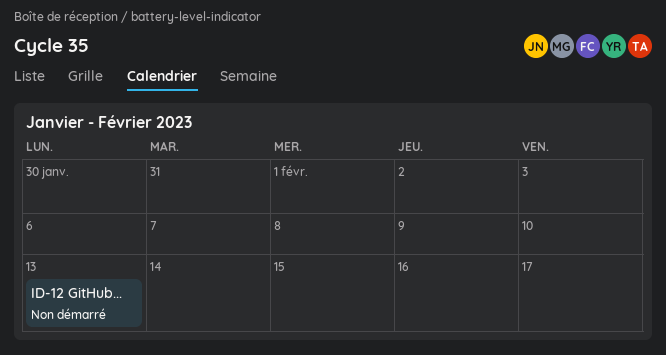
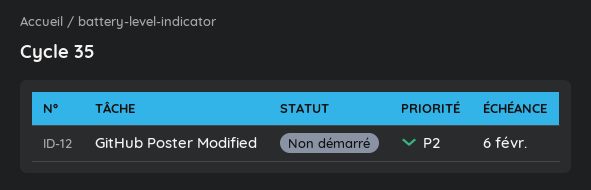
ID-12, due: Feb 13 -> Feb 6

